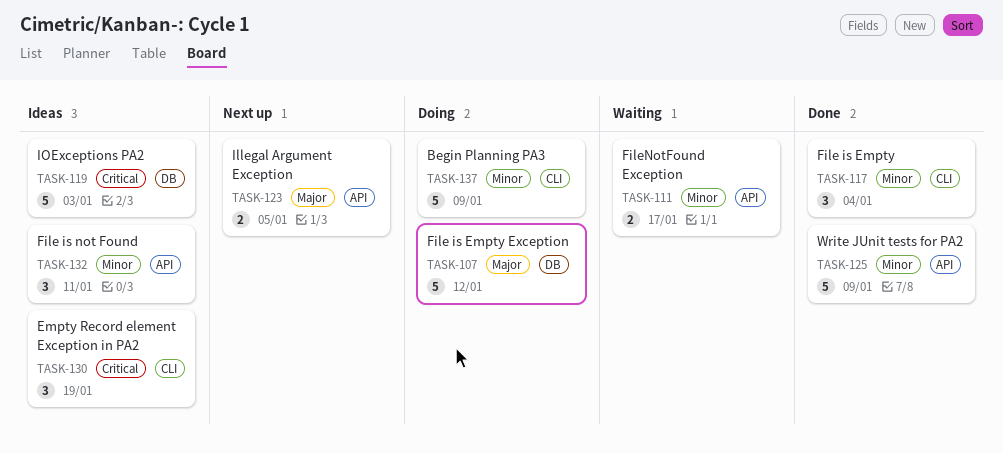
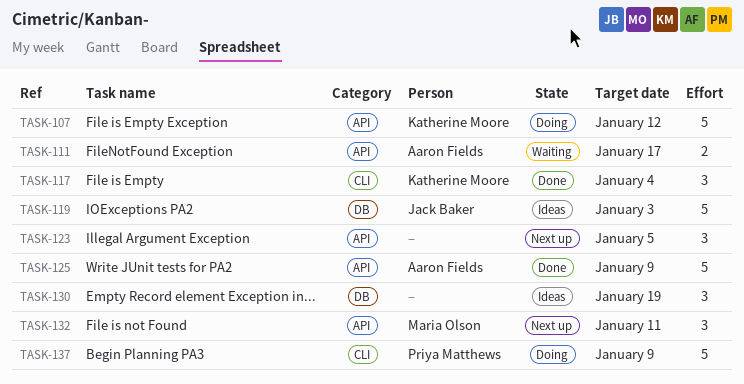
TASK-107, label: DB -> API
TASK-123, estimate: 2 -> 3
TASK-130, label: CLI -> DB
TASK-132, status: Ideas -> Next up

